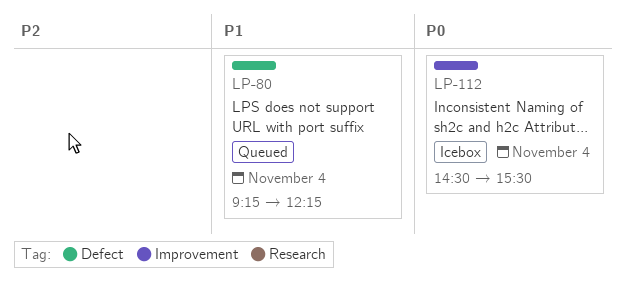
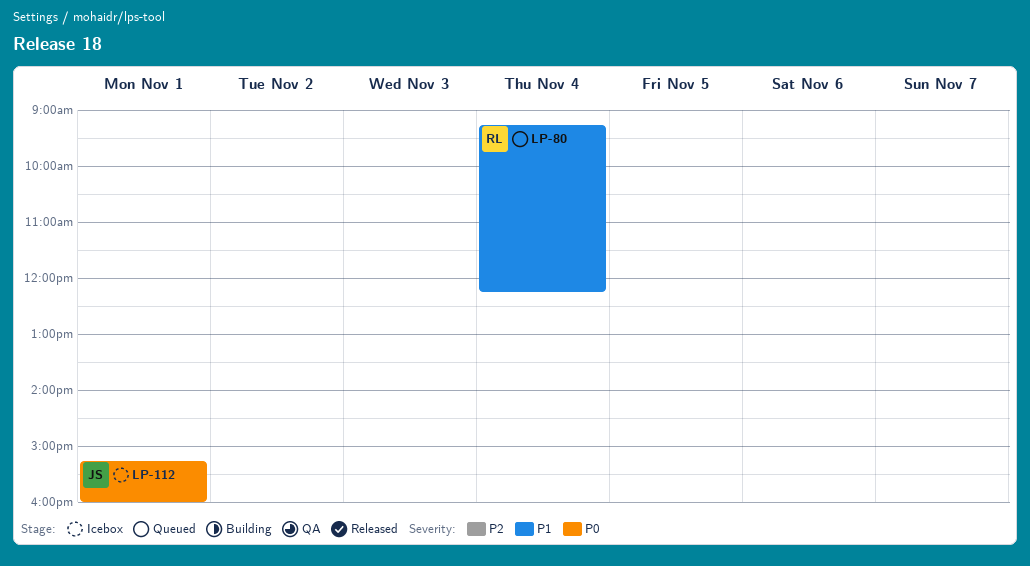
LP-112, day: Nov 4 -> Nov 1
LP-112, begins: 14:30 -> 15:15
LP-112, ends: 15:30 -> 16:00

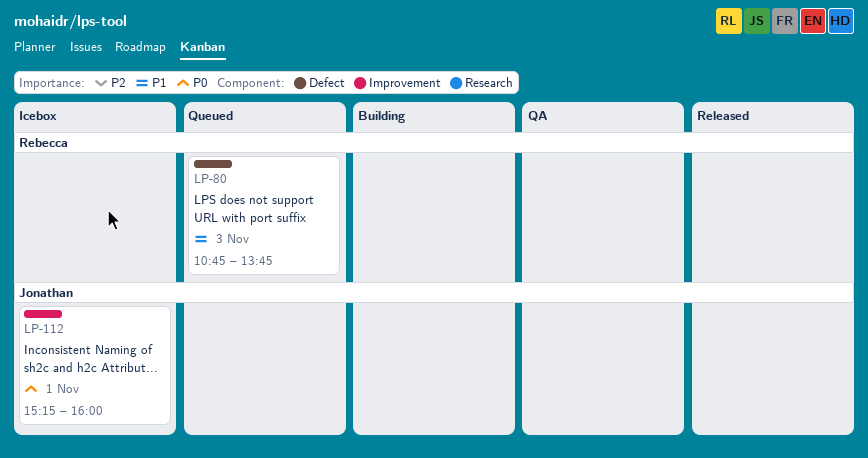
LP-80, day: Nov 4 -> Nov 3
LP-80, begins: 09:15 -> 10:45
LP-80, ends: 12:15 -> 13:45

